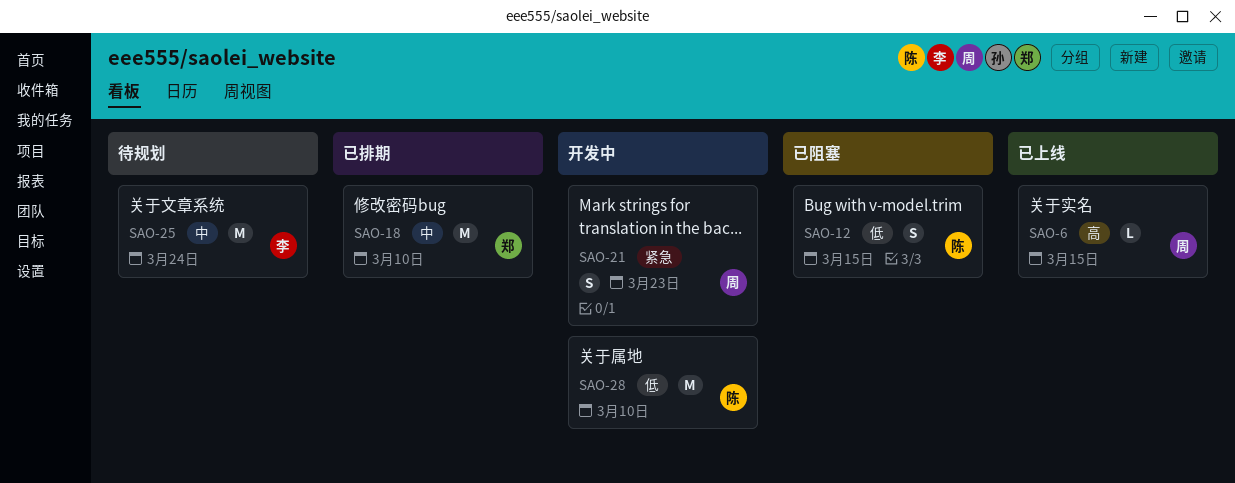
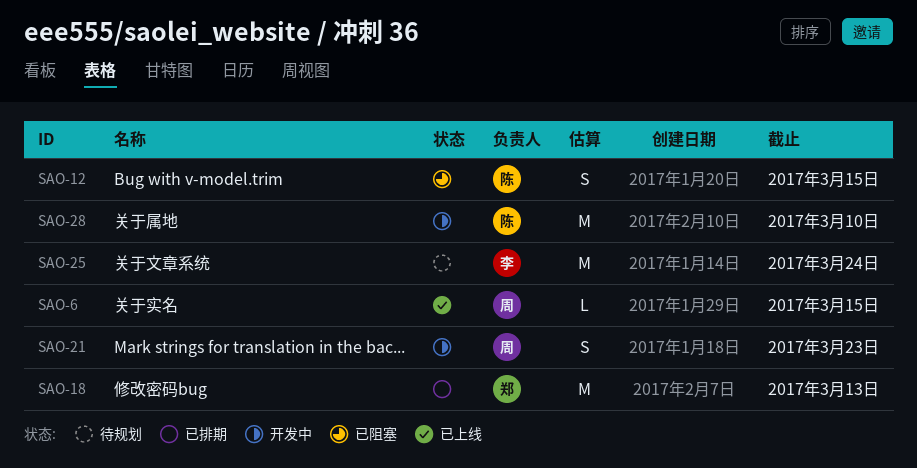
SAO-18, due: Mar 10 -> Mar 13

